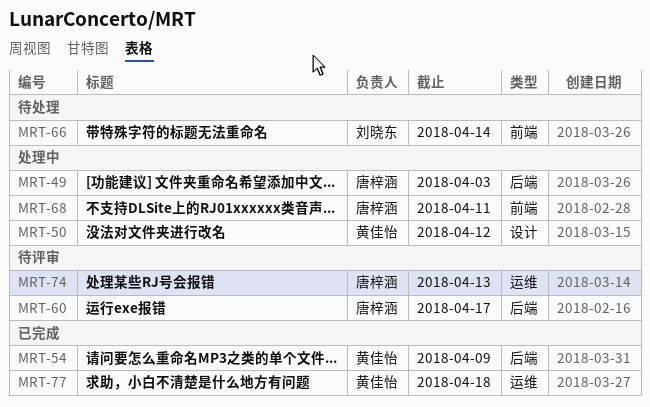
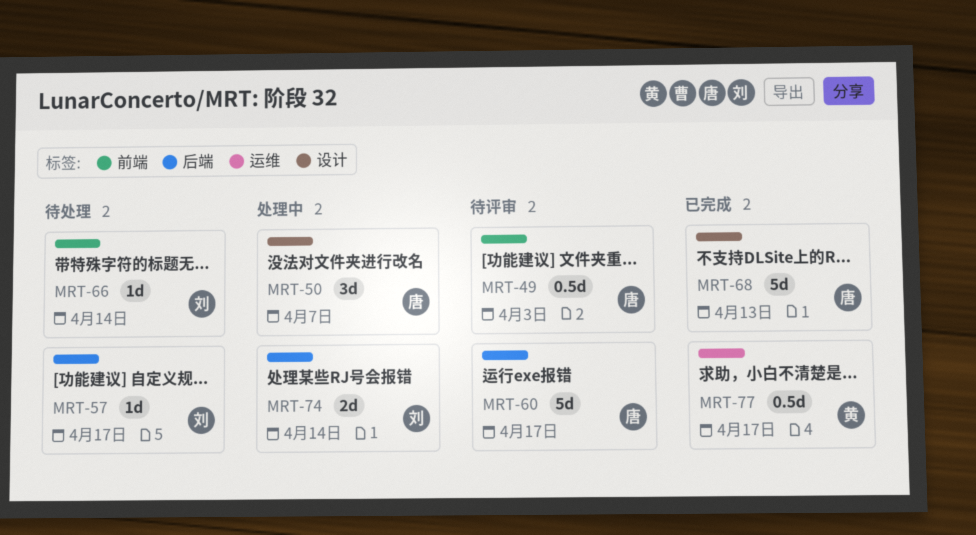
MRT-49, status: 处理中 -> 待评审
MRT-49, label: 后端 -> 前端
MRT-50, owner: 黄佳怡 -> 唐梓涵
MRT-50, due: Apr 12 -> Apr 7
MRT-54: present -> none
MRT-57: none -> present
MRT-68, status: 处理中 -> 已完成
MRT-68, label: 前端 -> 设计
MRT-68, due: Apr 11 -> Apr 13
MRT-74, status: 待评审 -> 处理中
MRT-74, owner: 唐梓涵 -> 刘晓东
MRT-74, label: 运维 -> 后端
MRT-74, due: Apr 13 -> Apr 14
MRT-77, due: Apr 18 -> Apr 17

